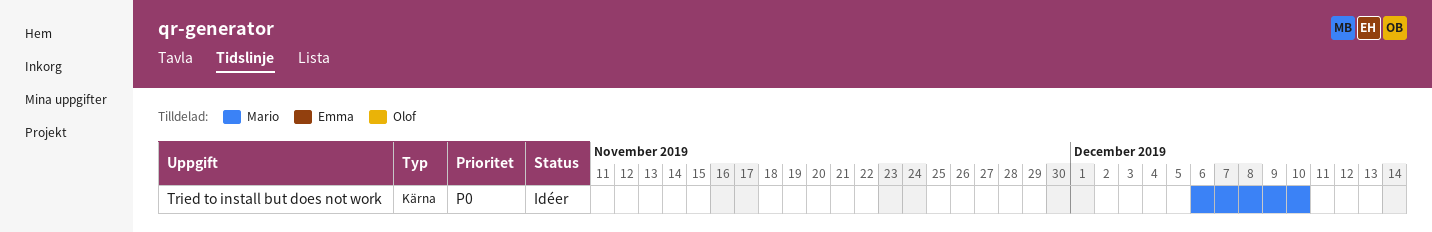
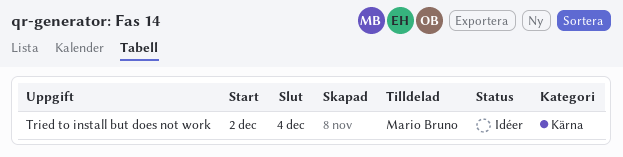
Tried to install but does not work, start: Dec 6 -> Dec 2
Tried to install but does not work, due: Dec 10 -> Dec 4

